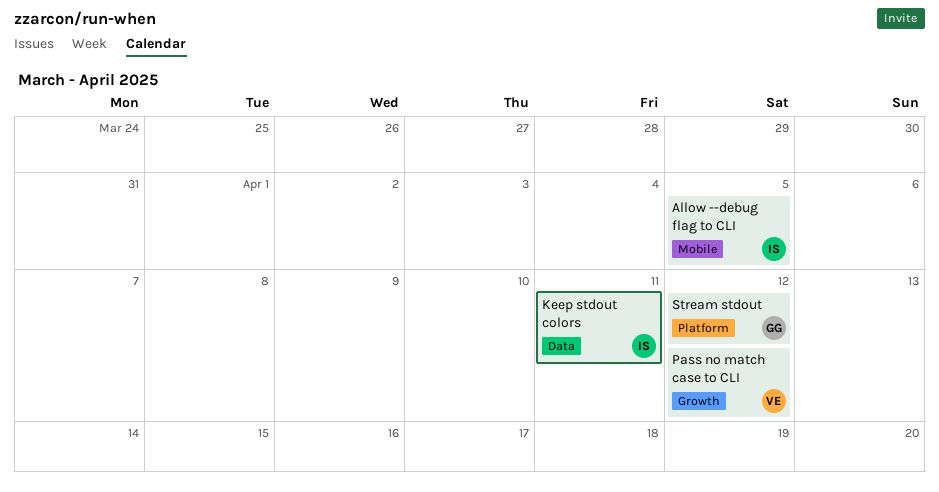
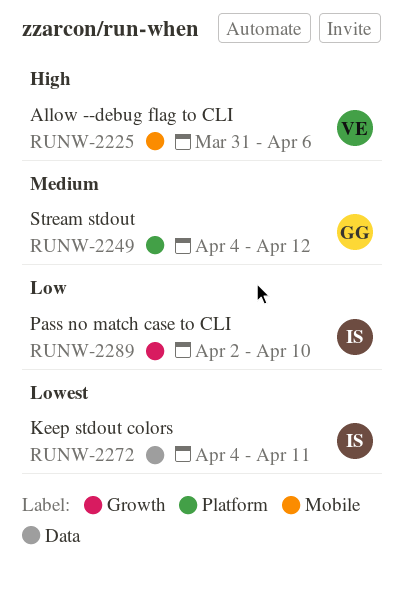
Allow --debug flag to CLI, owner: IS -> VE
Allow --debug flag to CLI, due: Apr 5 -> Apr 6
Pass no match case to CLI, owner: VE -> IS
Pass no match case to CLI, due: Apr 12 -> Apr 10

